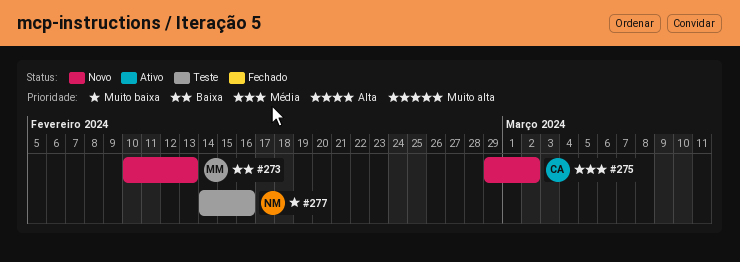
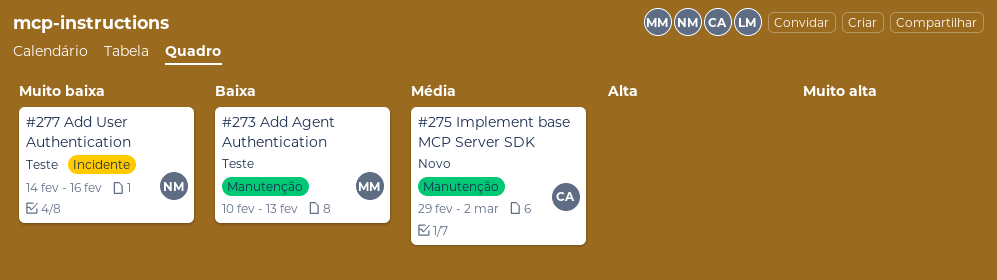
#273, status: Novo -> Teste

